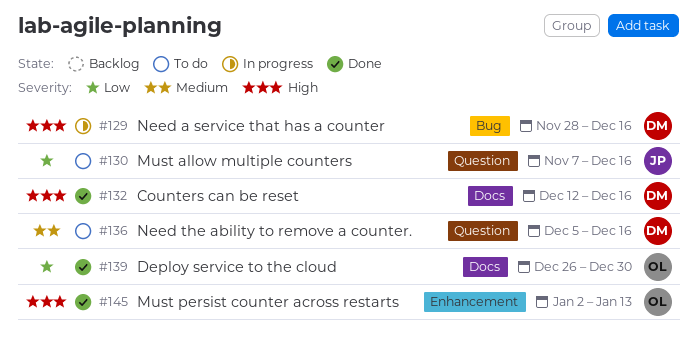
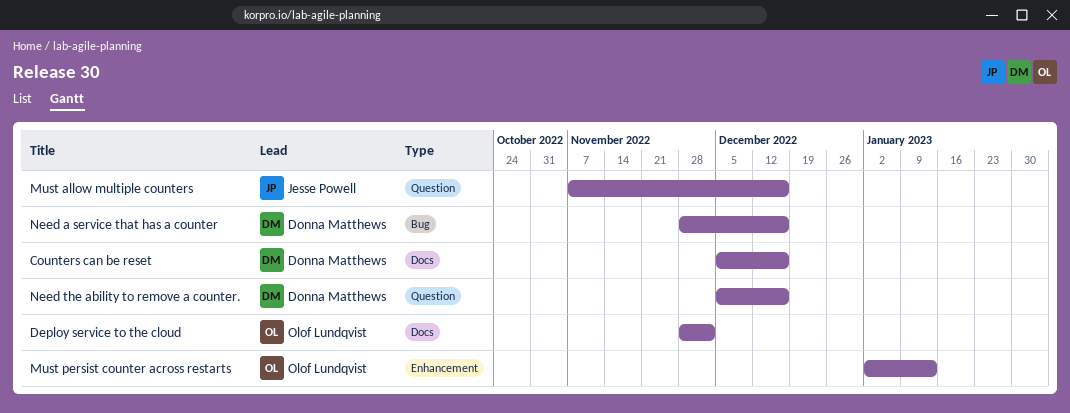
Counters can be reset, start: Dec 12 -> Dec 5
Deploy service to the cloud, start: Dec 26 -> Nov 28
Deploy service to the cloud, due: Dec 30 -> Dec 2

